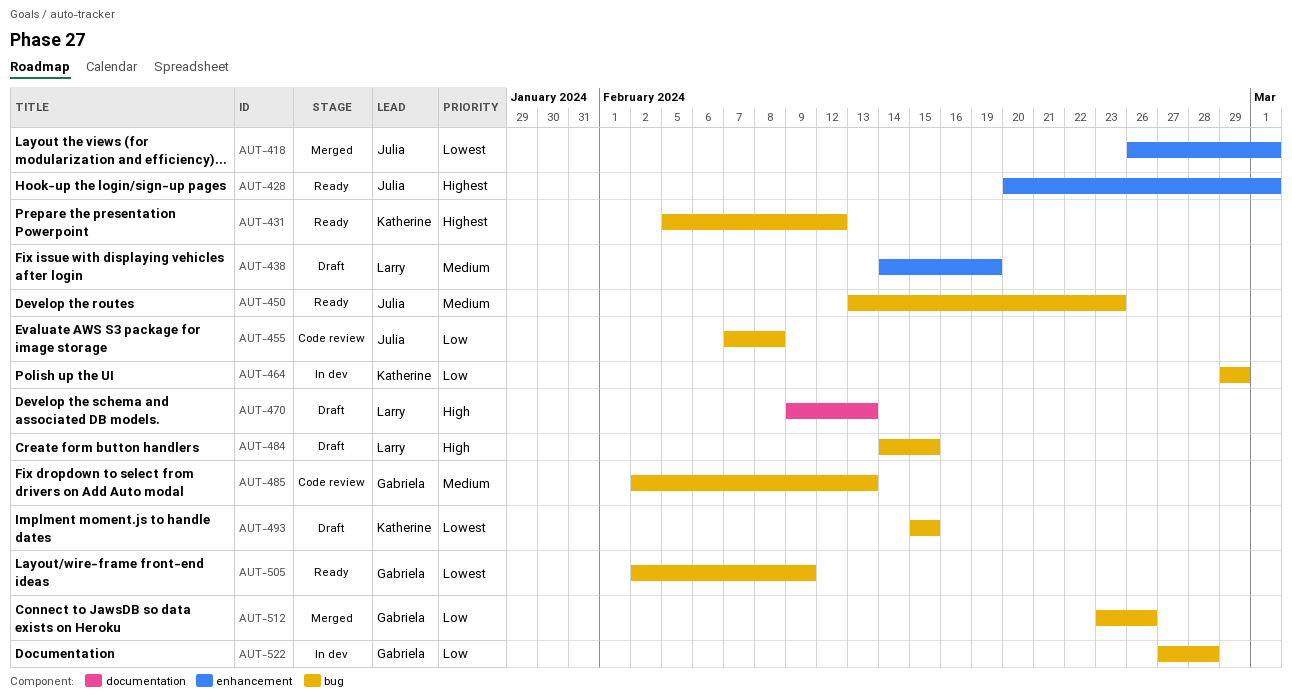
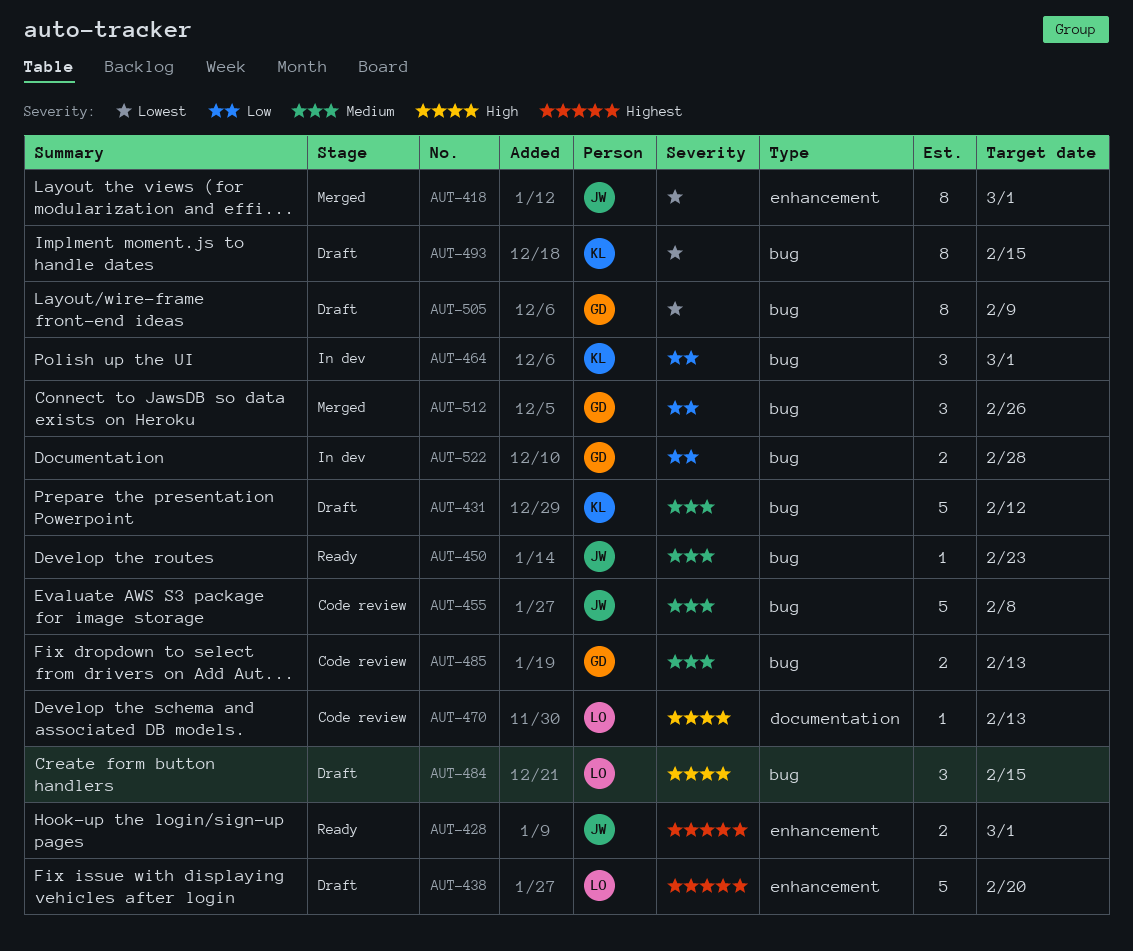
AUT-431, status: Ready -> Draft
AUT-431, priority: Highest -> Medium
AUT-438, priority: Medium -> Highest
AUT-438, due: Feb 19 -> Feb 20
AUT-455, priority: Low -> Medium
AUT-464, due: Feb 29 -> Mar 1
AUT-470, status: Draft -> Code review
AUT-505, status: Ready -> Draft

